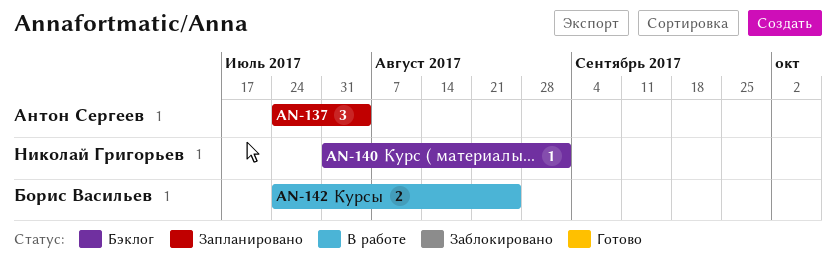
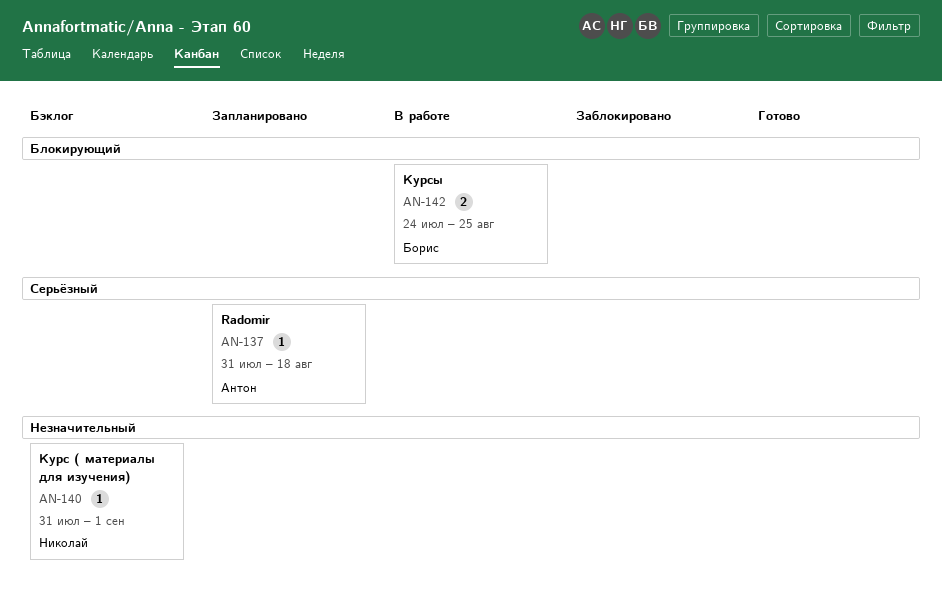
AN-137, estimate: 3 -> 1
AN-137, start: Jul 24 -> Jul 31
AN-137, due: Aug 4 -> Aug 18

